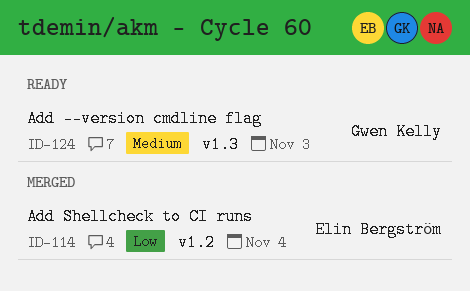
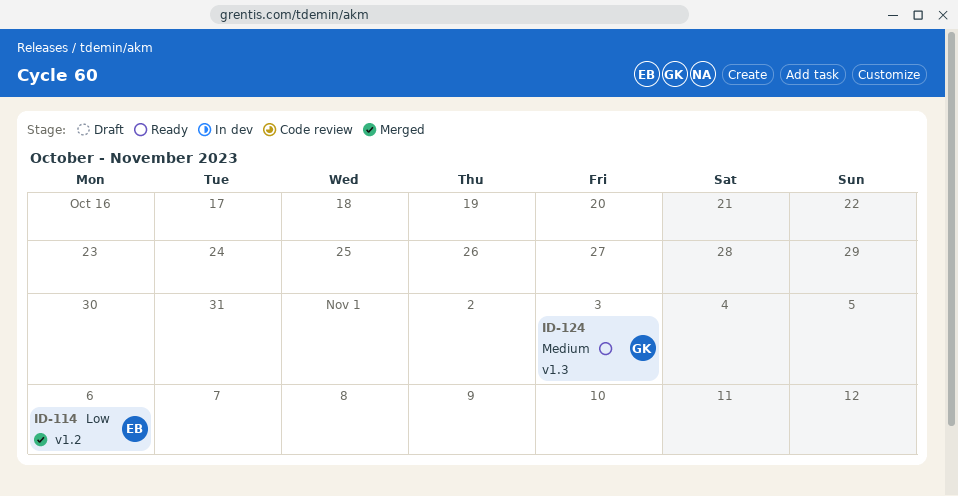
ID-114, due: Nov 4 -> Nov 6

